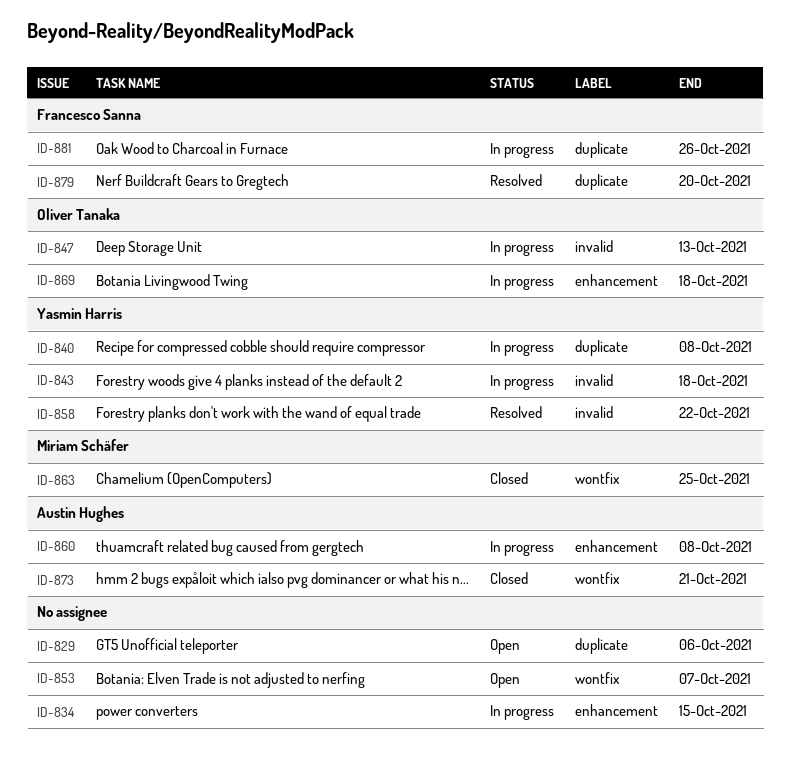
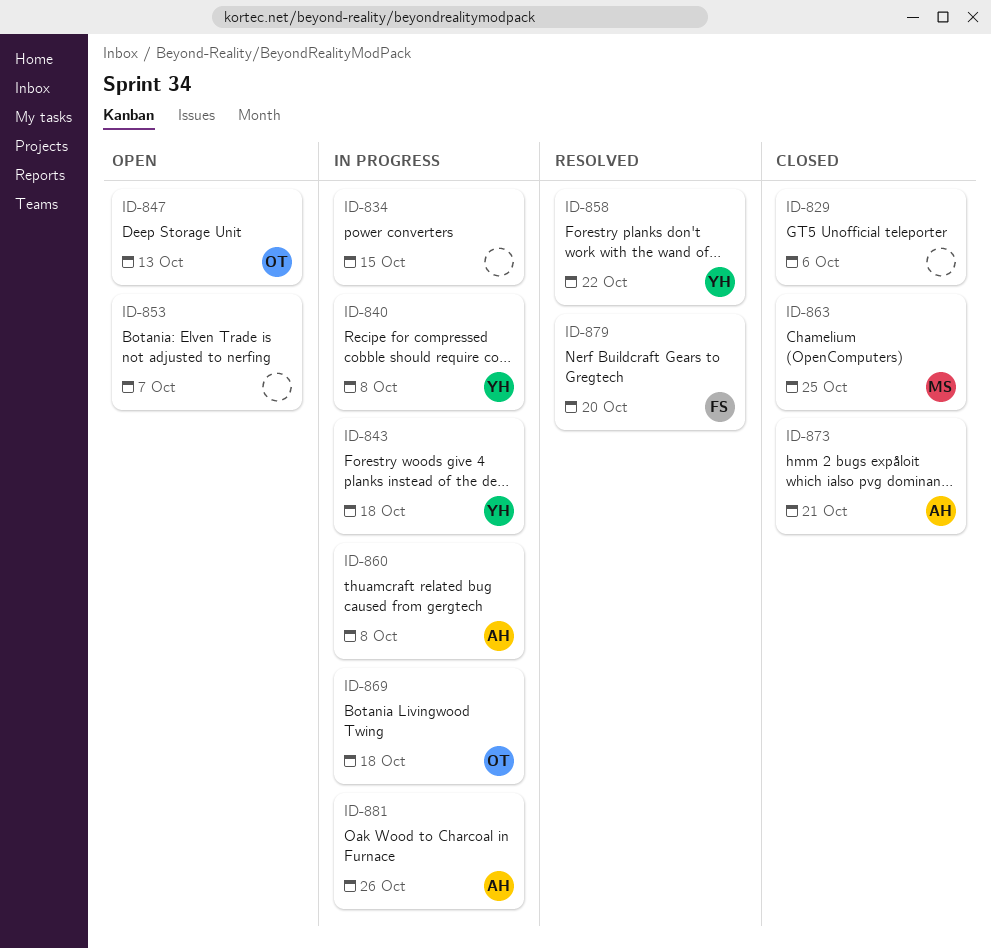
ID-829, status: Open -> Closed
ID-847, status: In progress -> Open
ID-881, owner: Francesco Sanna -> Austin Hughes

